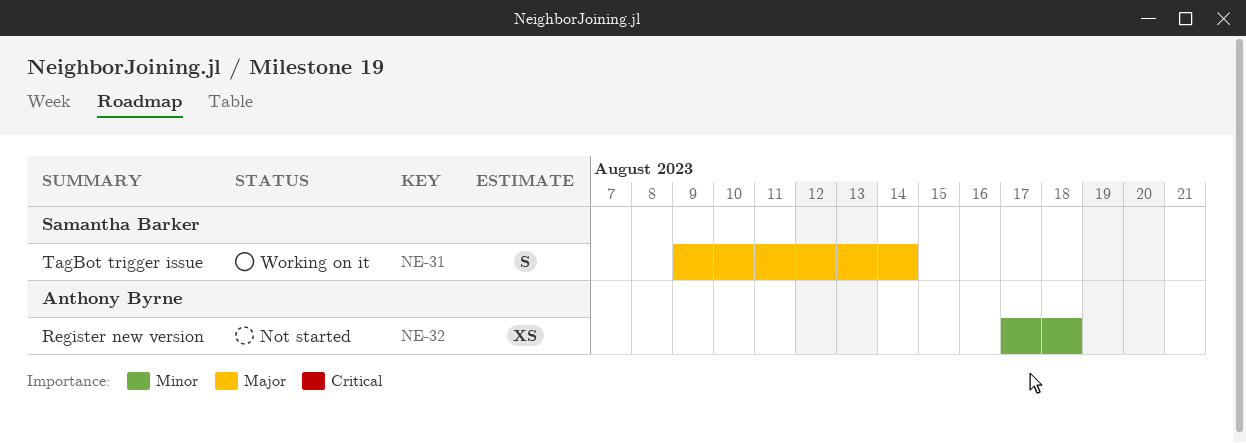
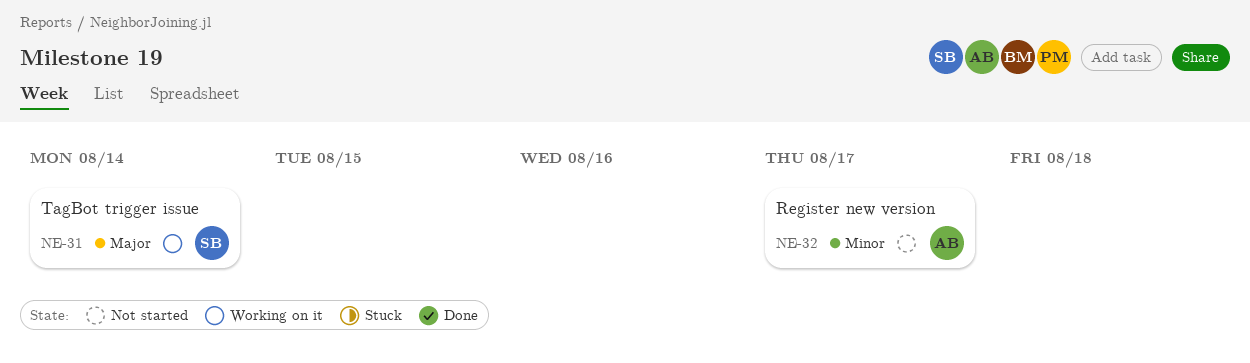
NE-32, due: Aug 18 -> Aug 17

